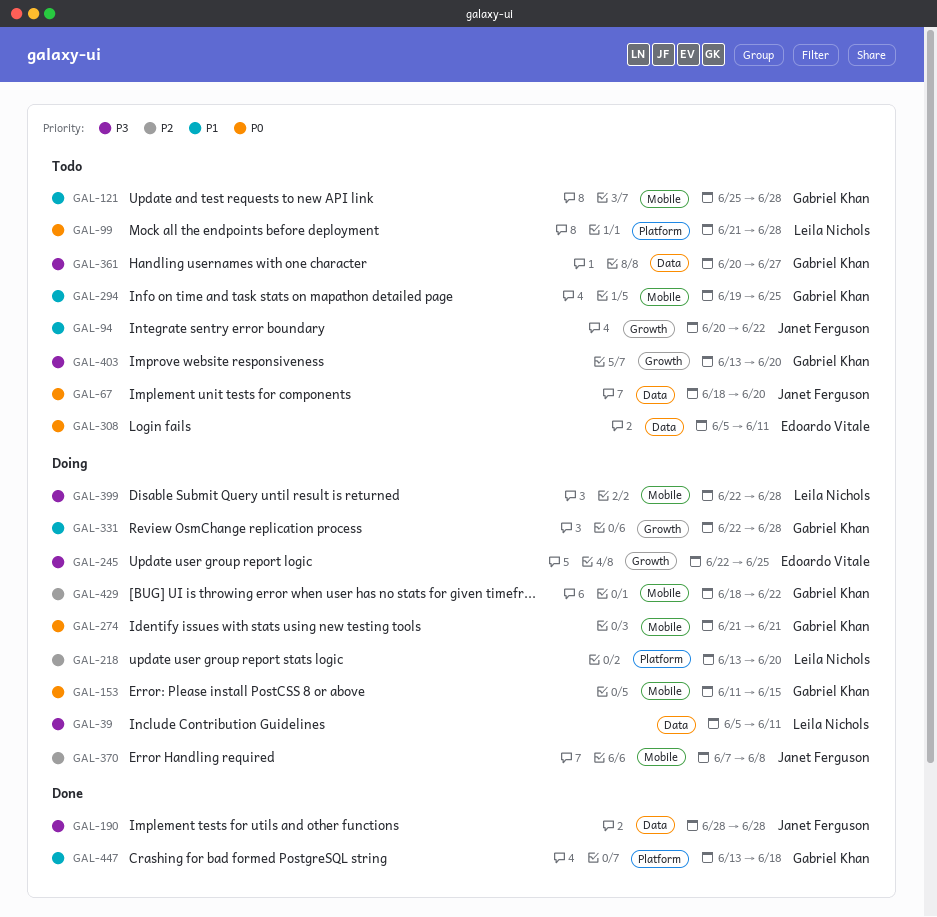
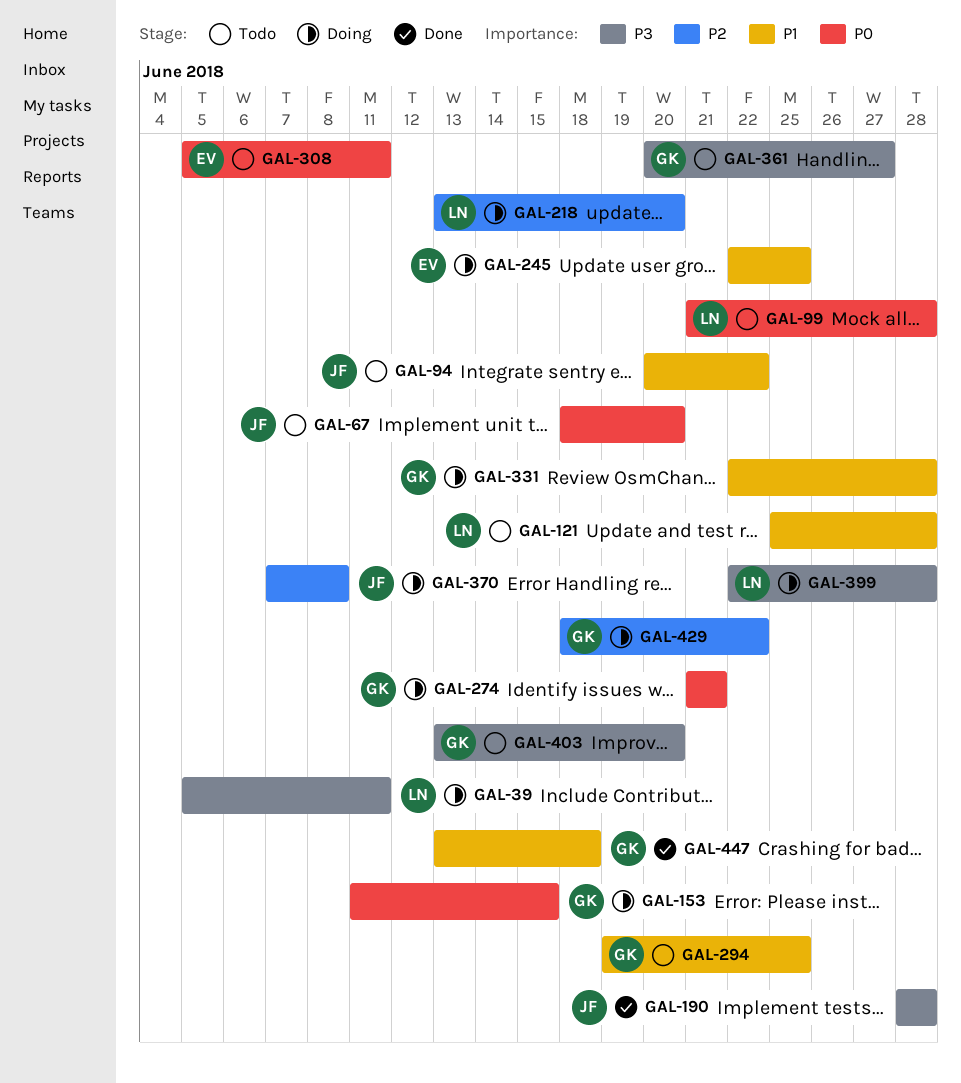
GAL-121, owner: Gabriel Khan -> Leila Nichols
GAL-245, priority: P3 -> P1

